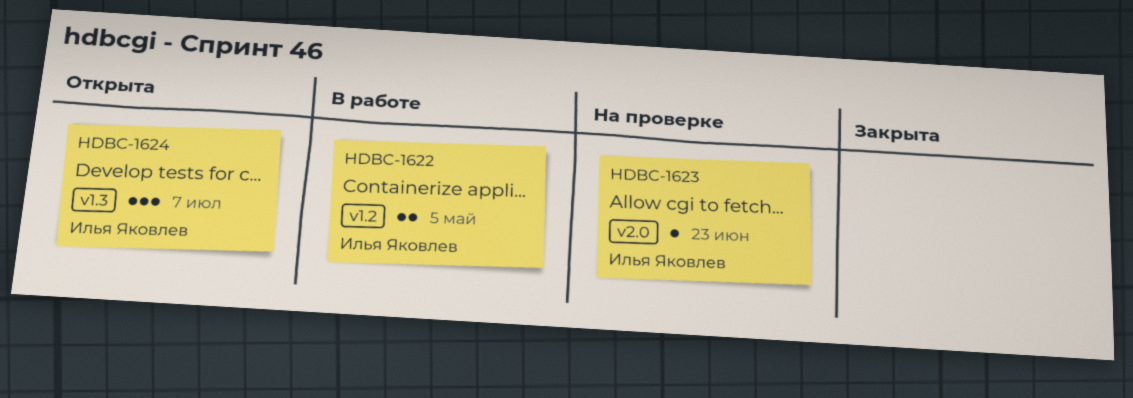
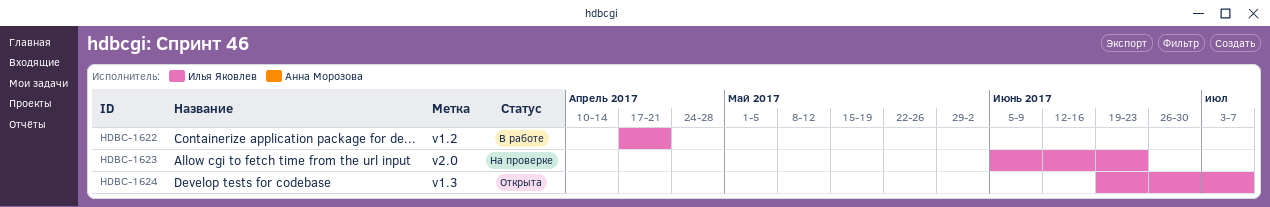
HDBC-1622, due: May 5 -> Apr 21

